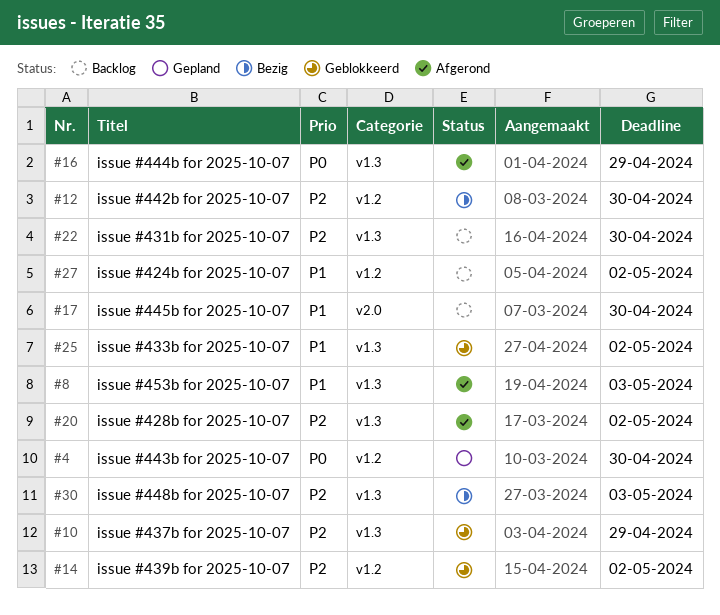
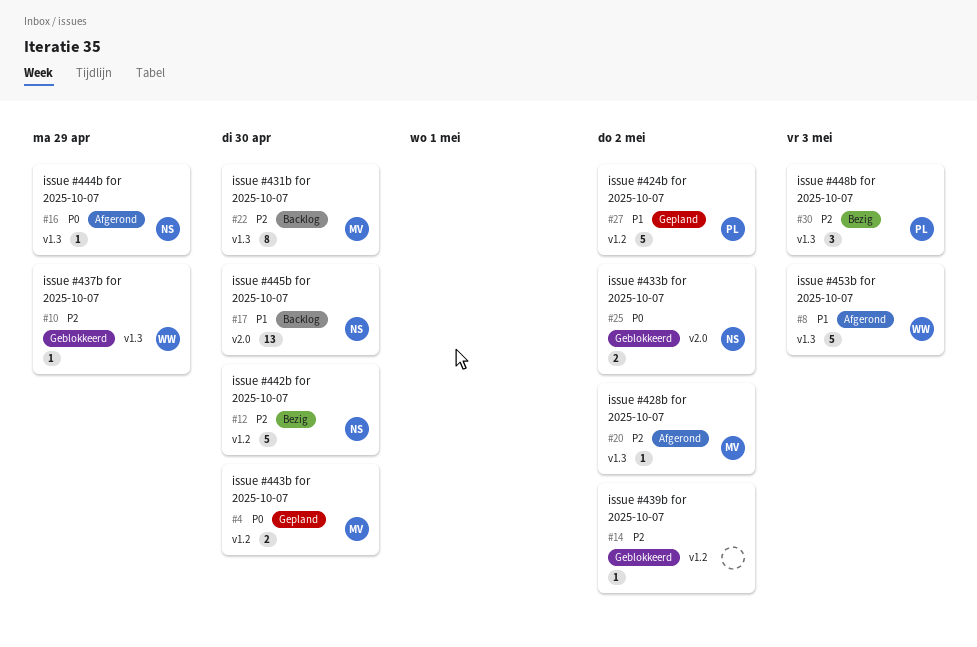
#25, priority: P1 -> P0
#25, label: v1.3 -> v2.0
#27, status: Backlog -> Gepland

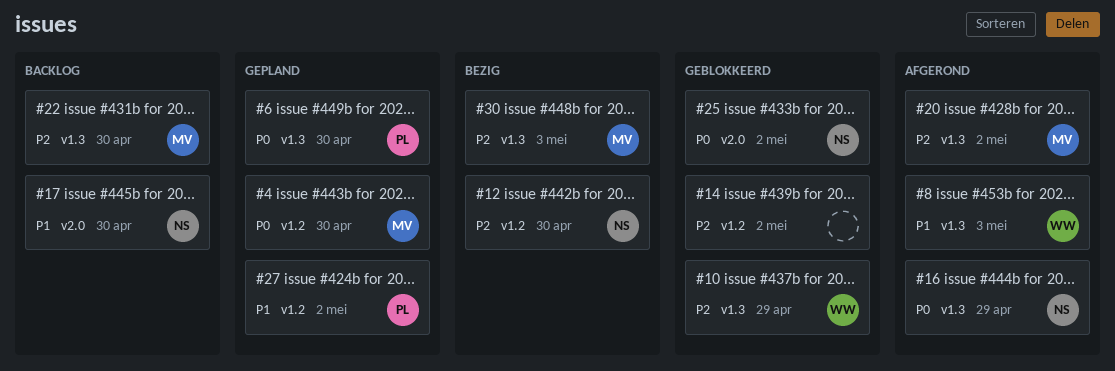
#6: none -> present
#30, owner: PL -> MV

